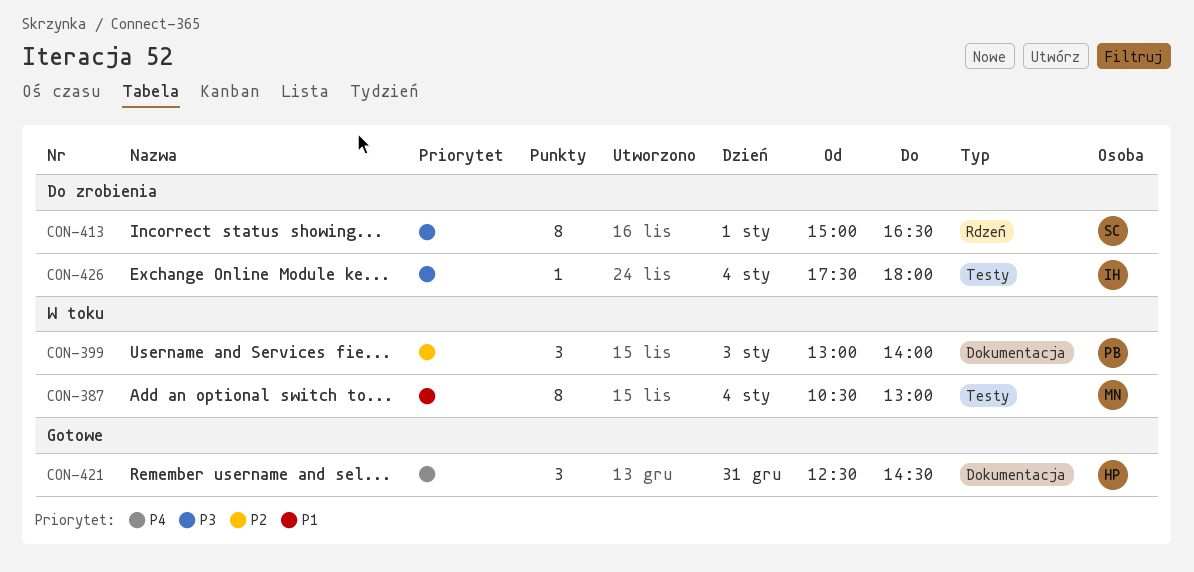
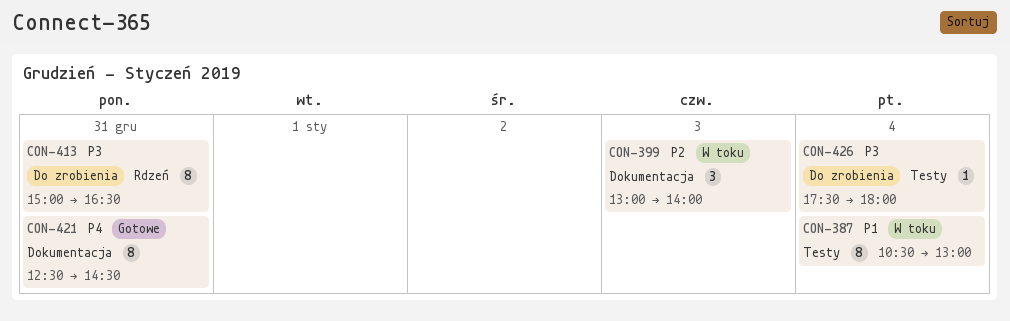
CON-413, day: Jan 1 -> Dec 31
CON-421, estimate: 3 -> 8

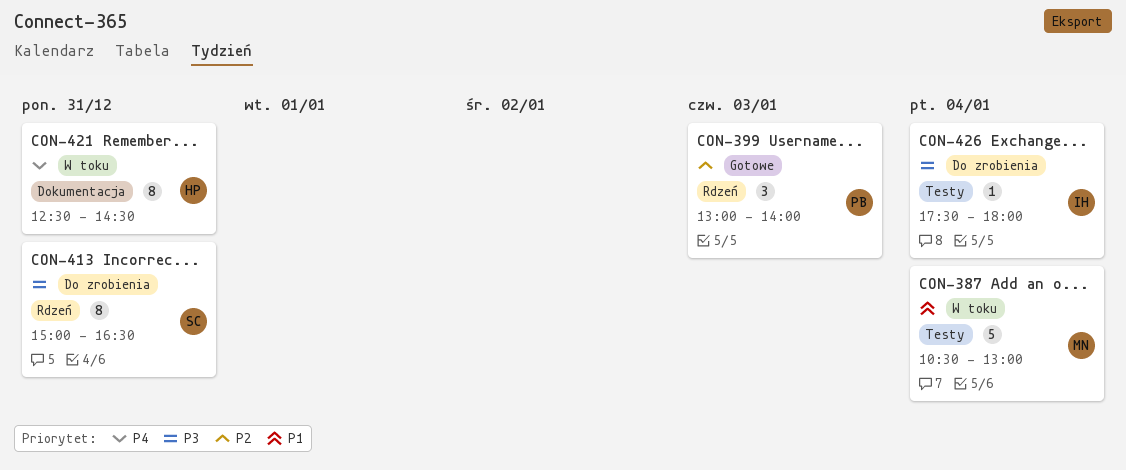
CON-387, estimate: 8 -> 5
CON-399, status: W toku -> Gotowe
CON-399, label: Dokumentacja -> Rdzeń
CON-421, status: Gotowe -> W toku

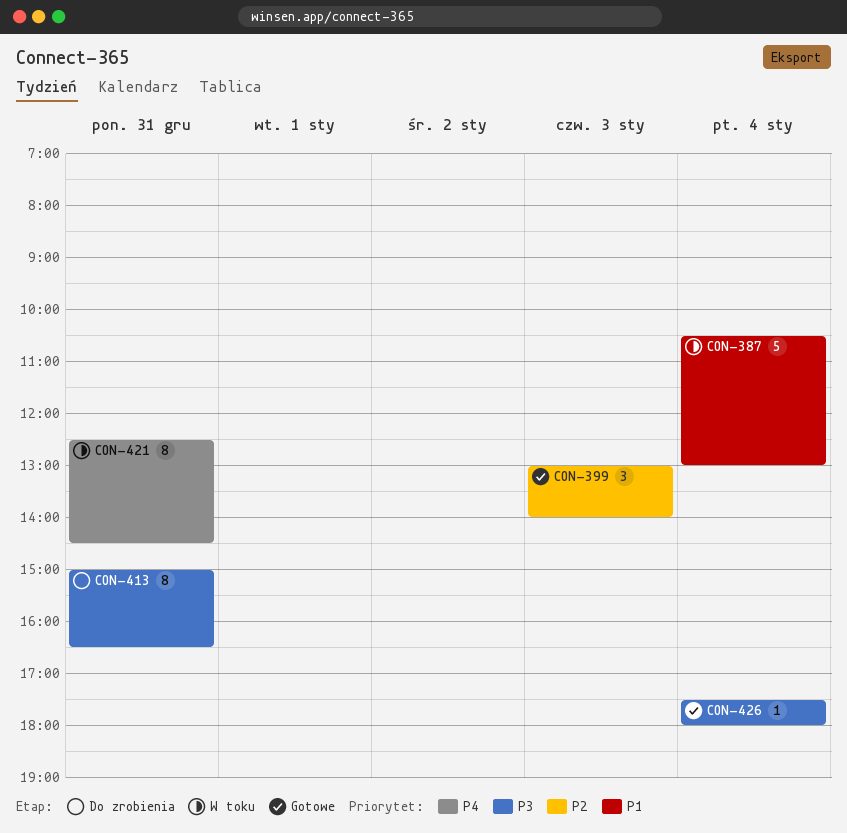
CON-426, status: Do zrobienia -> Gotowe

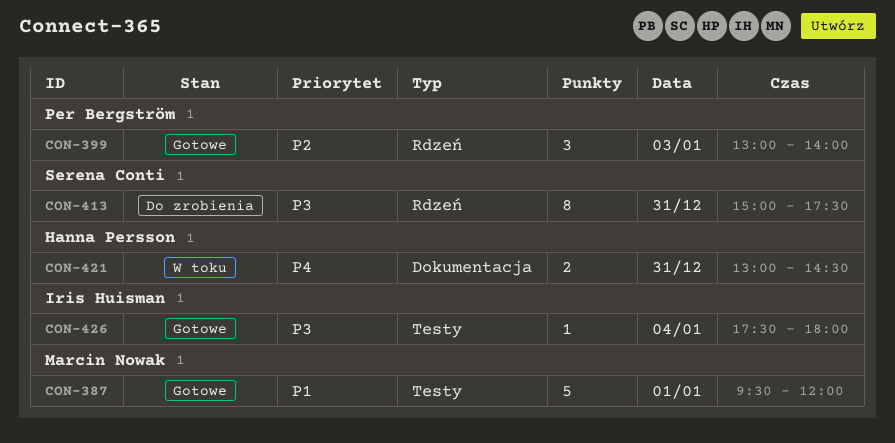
CON-387, status: W toku -> Gotowe
CON-387, day: Jan 4 -> Jan 1
CON-387, begins: 10:30 -> 09:30
CON-387, ends: 13:00 -> 12:00
CON-413, ends: 16:30 -> 17:30
CON-421, estimate: 8 -> 2
CON-421, begins: 12:30 -> 13:00

